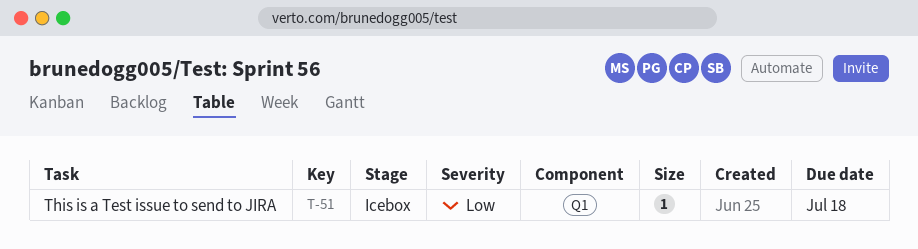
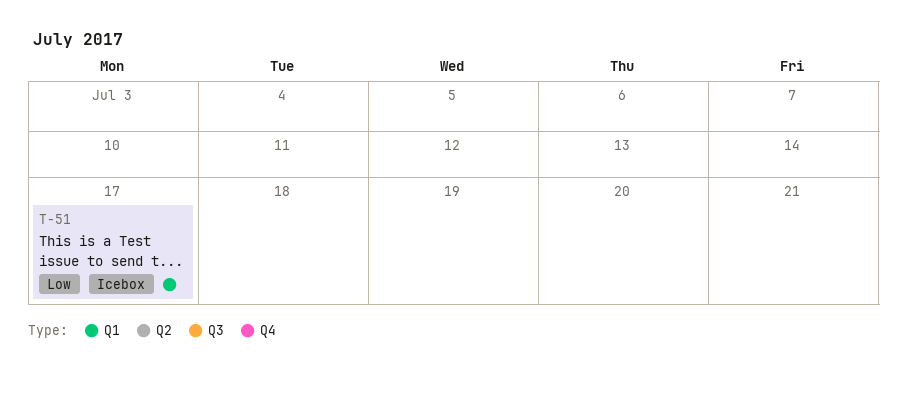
T-51, due: Jul 18 -> Jul 17

